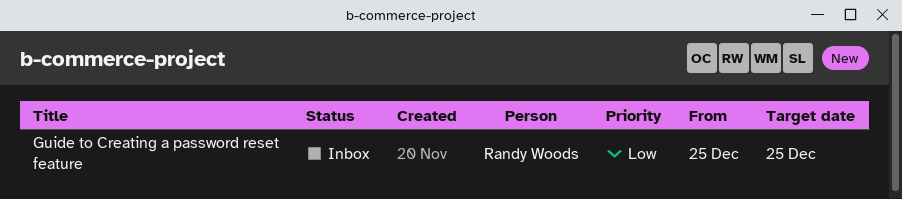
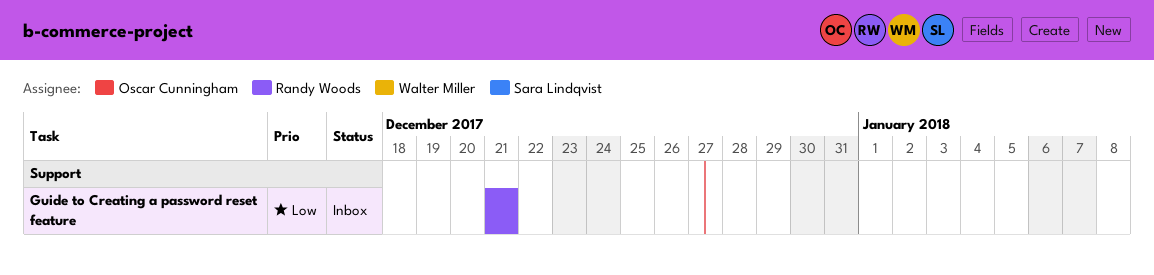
Guide to Creating a password reset feature, start: Dec 25 -> Dec 21
Guide to Creating a password reset feature, due: Dec 25 -> Dec 21

